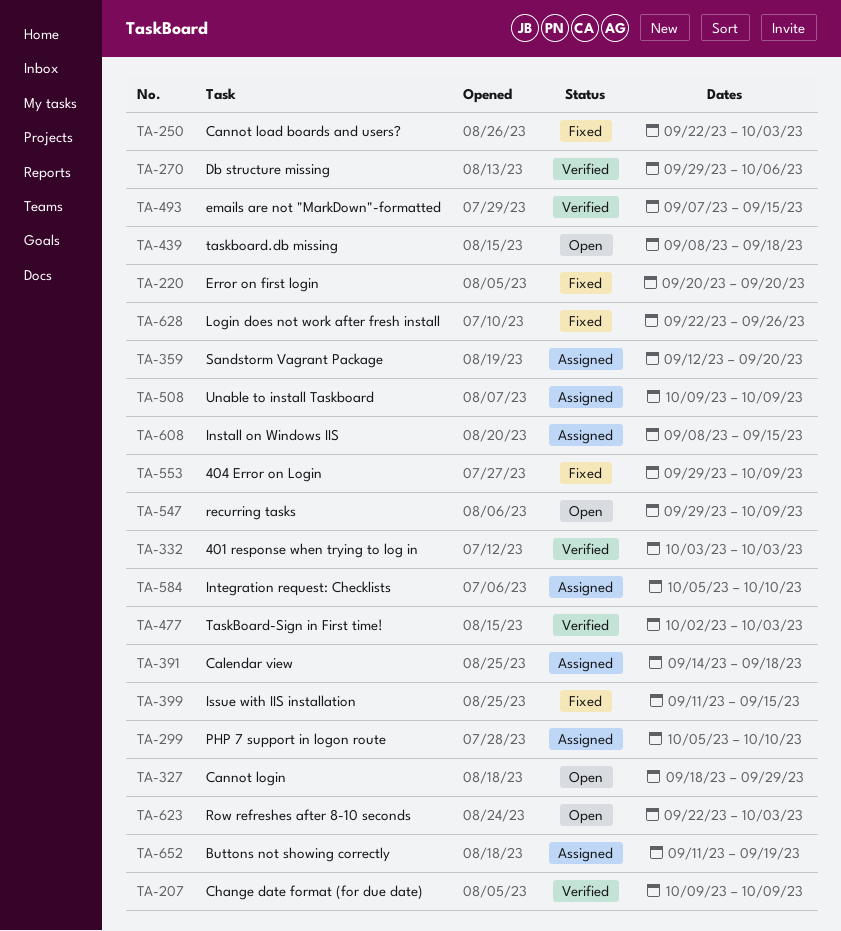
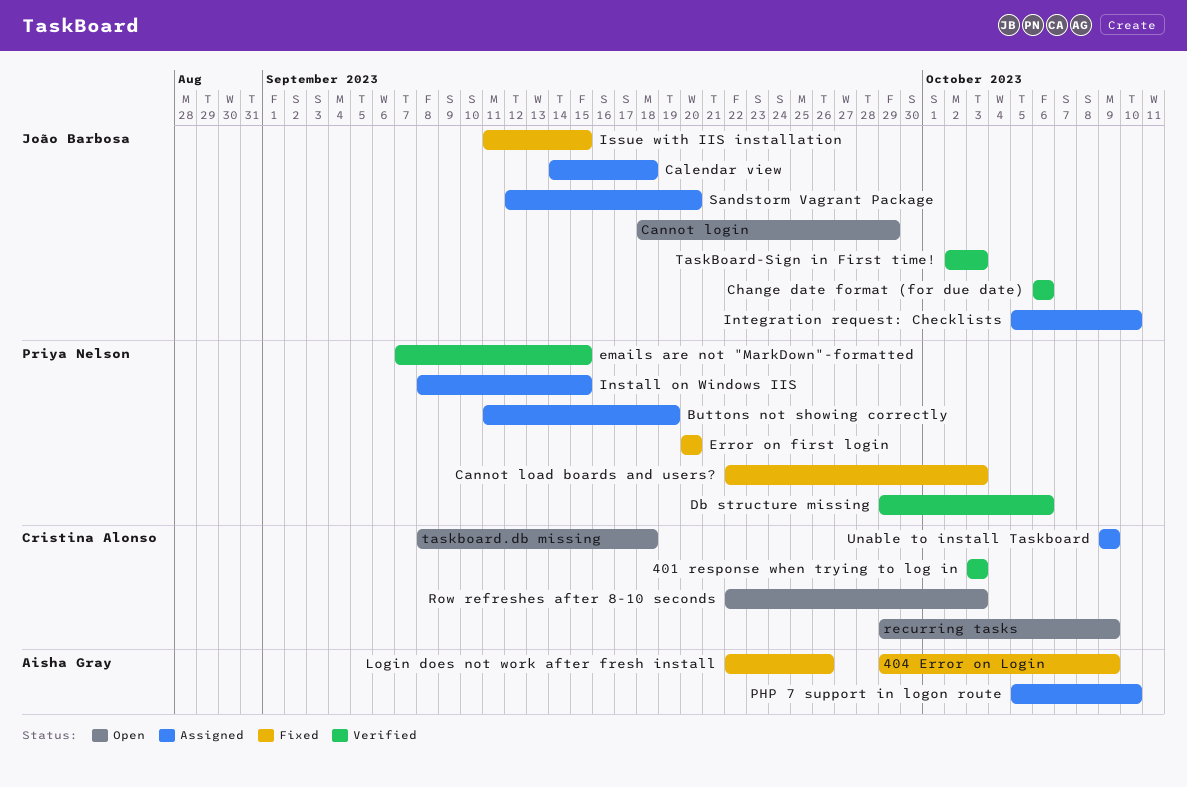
Change date format (for due date), start: Oct 9 -> Oct 6
Change date format (for due date), due: Oct 9 -> Oct 6

